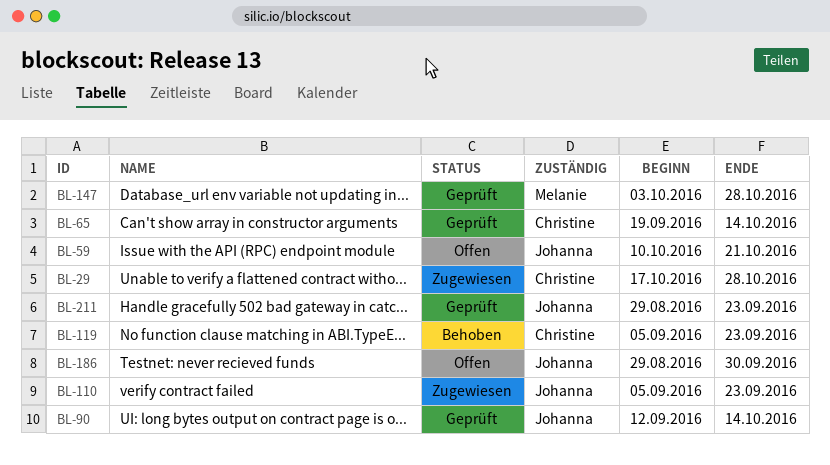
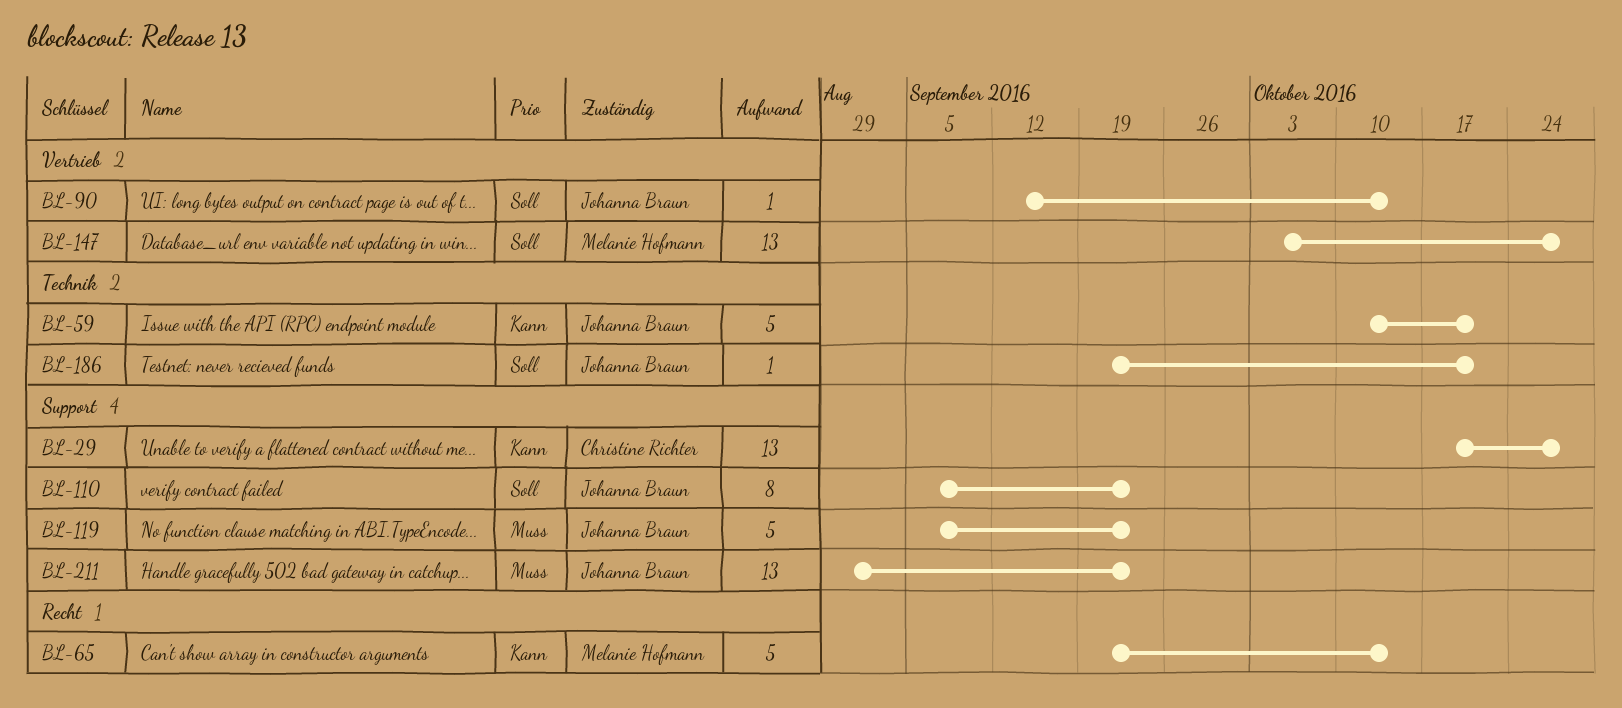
BL-65, owner: Christine Richter -> Melanie Hofmann
BL-119, owner: Christine Richter -> Johanna Braun
BL-186, start: Aug 29 -> Sep 19
BL-186, due: Sep 30 -> Oct 21

